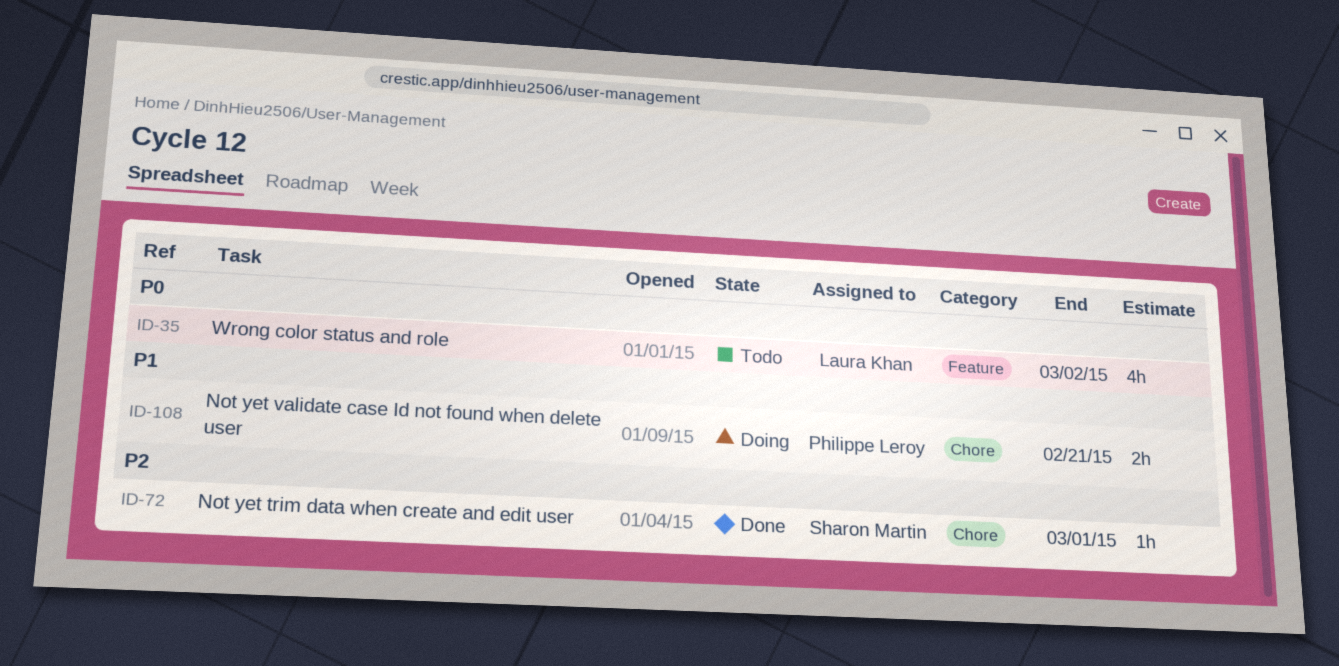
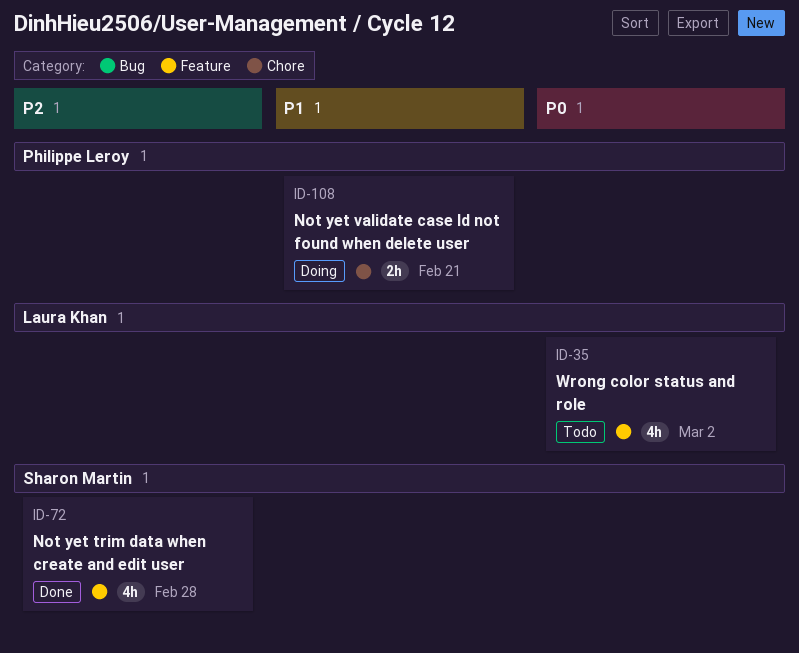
ID-72, label: Chore -> Feature
ID-72, estimate: 1h -> 4h
ID-72, due: Mar 1 -> Feb 28

